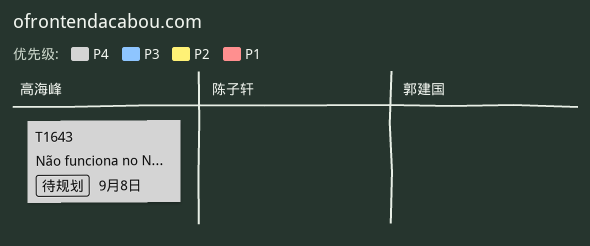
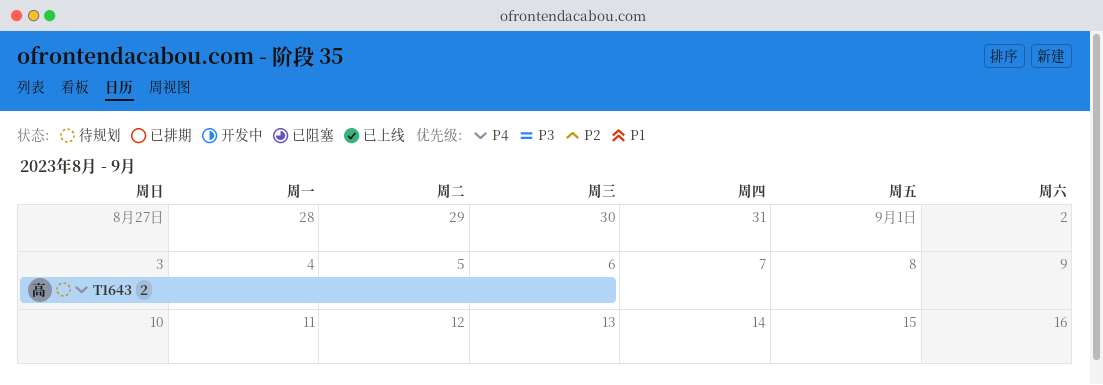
T1643, due: Sep 8 -> Sep 6

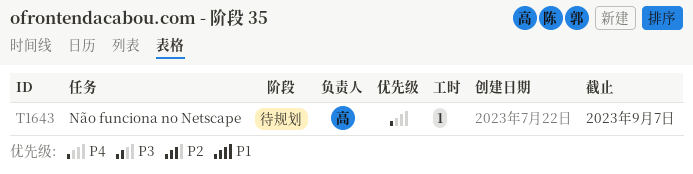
T1643, estimate: 2 -> 1
T1643, due: Sep 6 -> Sep 7

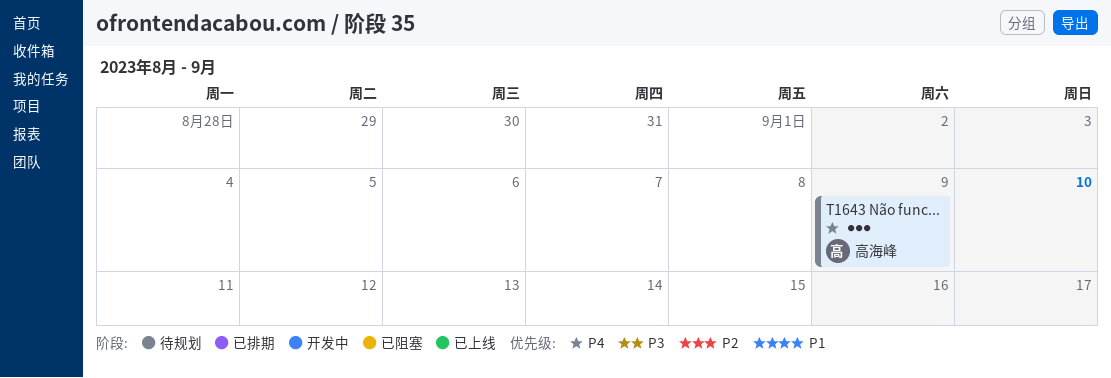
T1643, estimate: 1 -> 3
T1643, due: Sep 7 -> Sep 9

